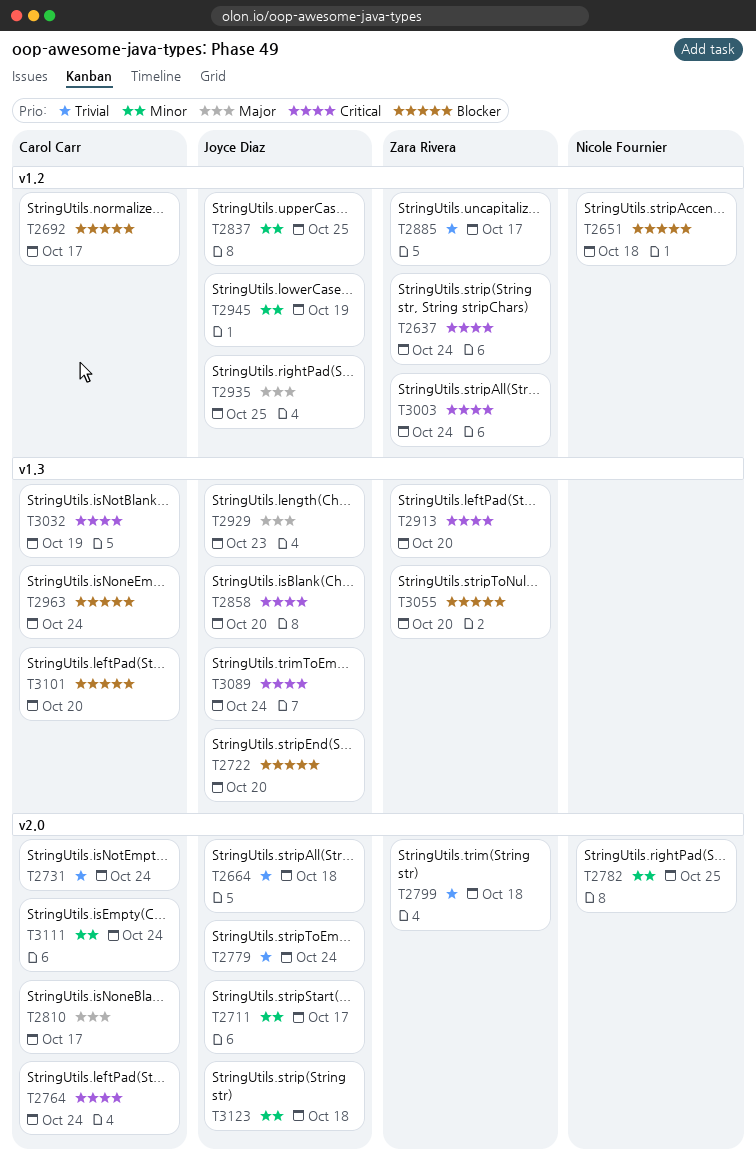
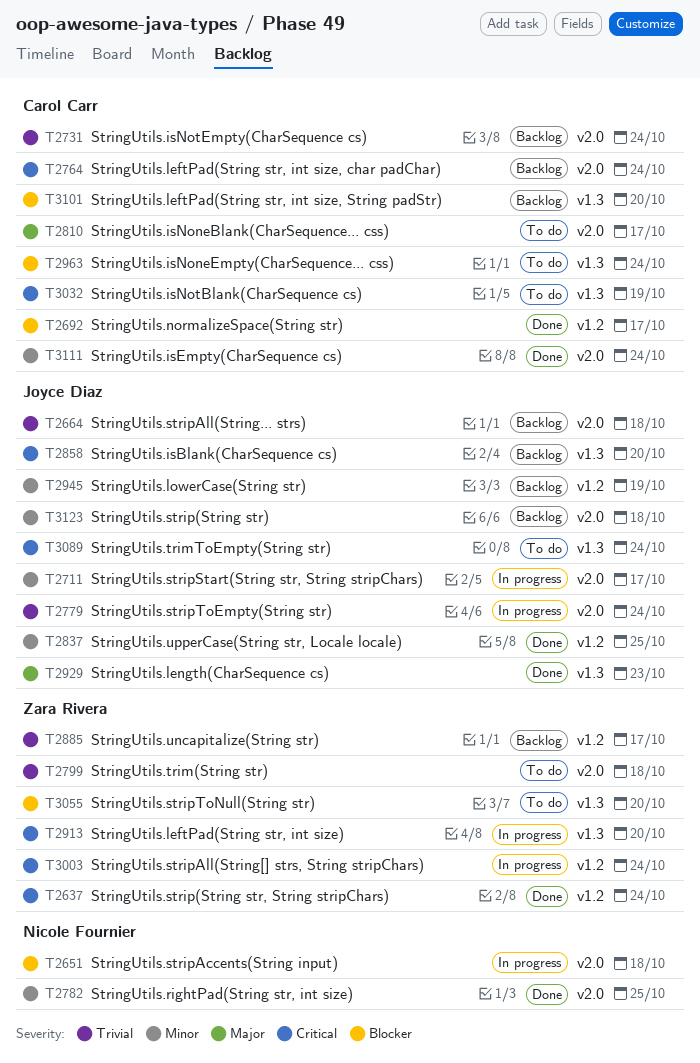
T2651, label: v1.2 -> v2.0
T2722: present -> none
T2935: present -> none

